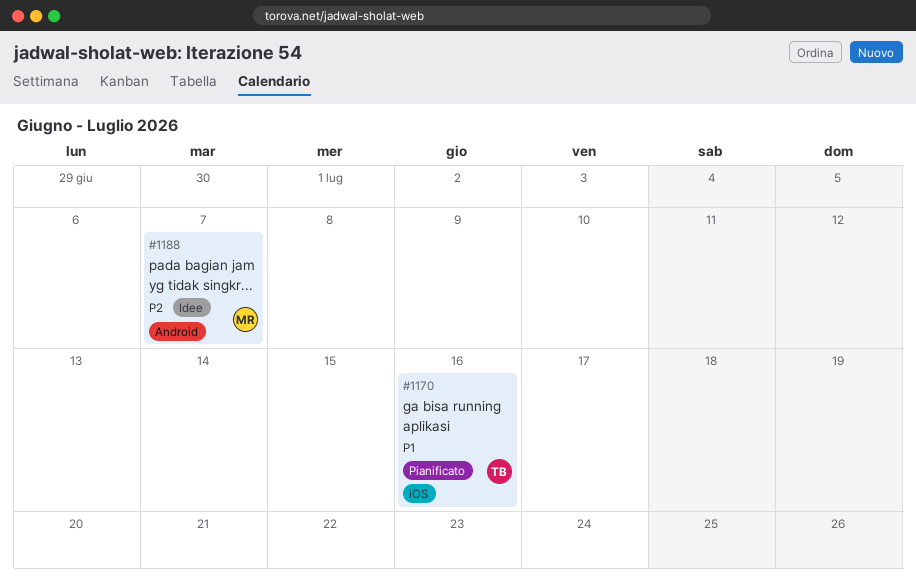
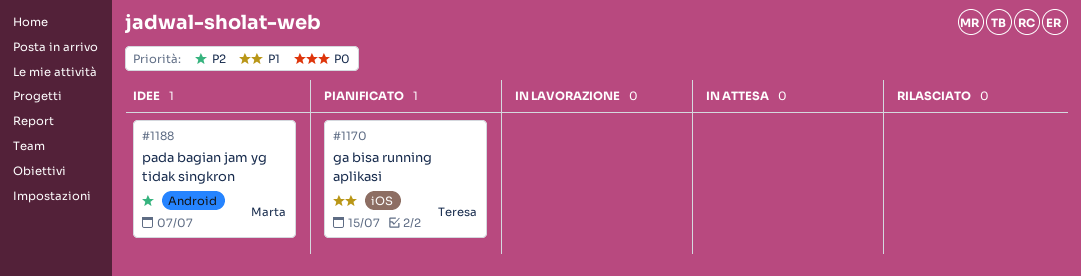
#1170, due: Jul 16 -> Jul 15

